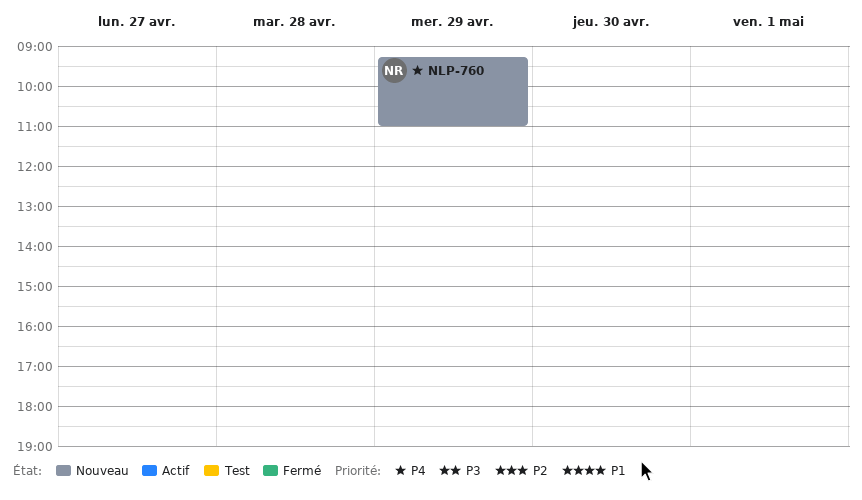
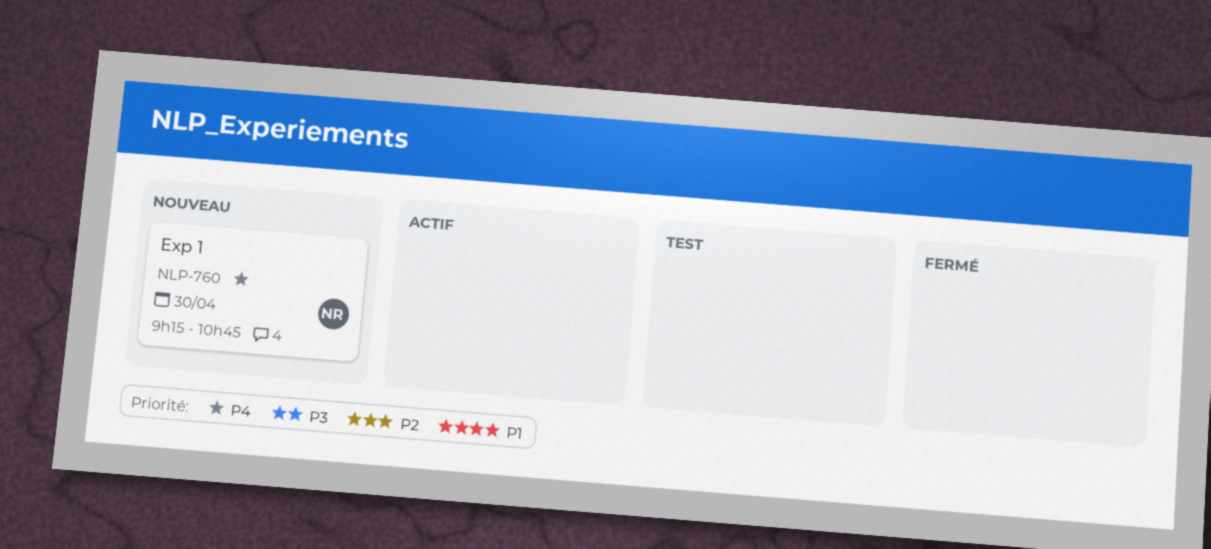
NLP-760, day: Apr 29 -> Apr 30
NLP-760, ends: 11:00 -> 10:45

